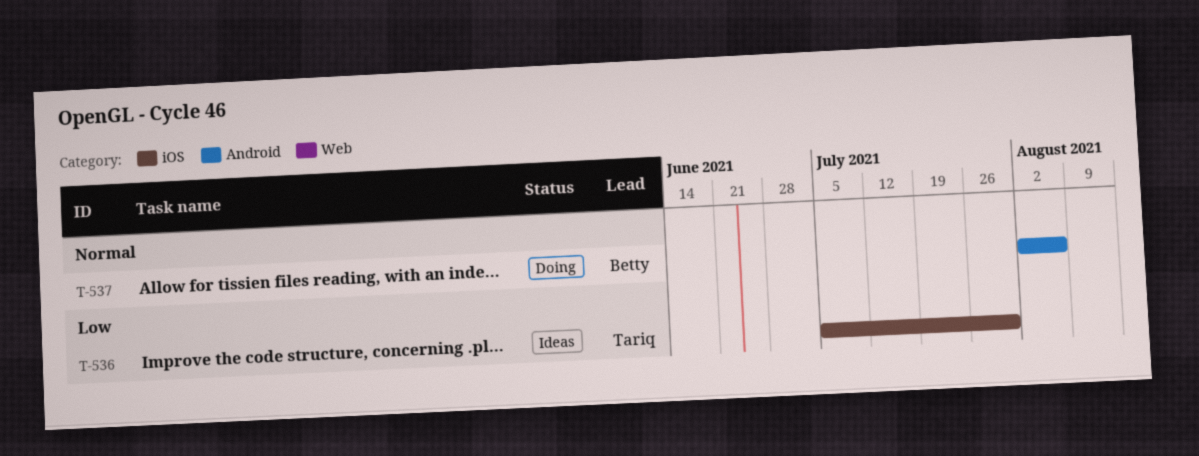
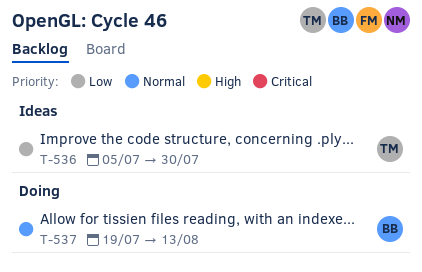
T-537, start: Aug 2 -> Jul 19
T-537, due: Aug 6 -> Aug 13

